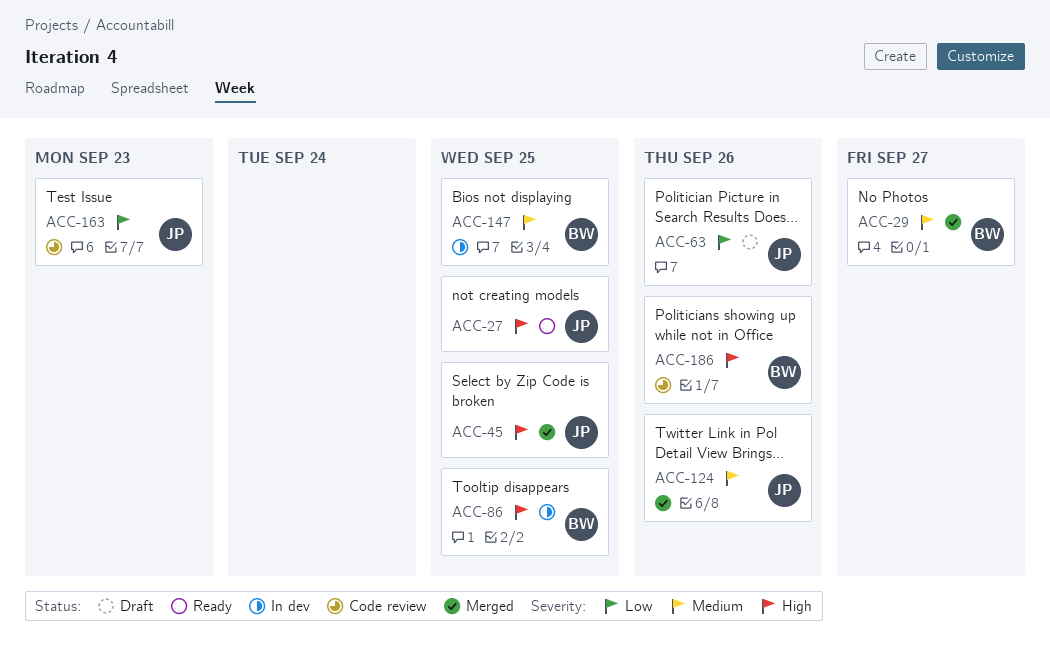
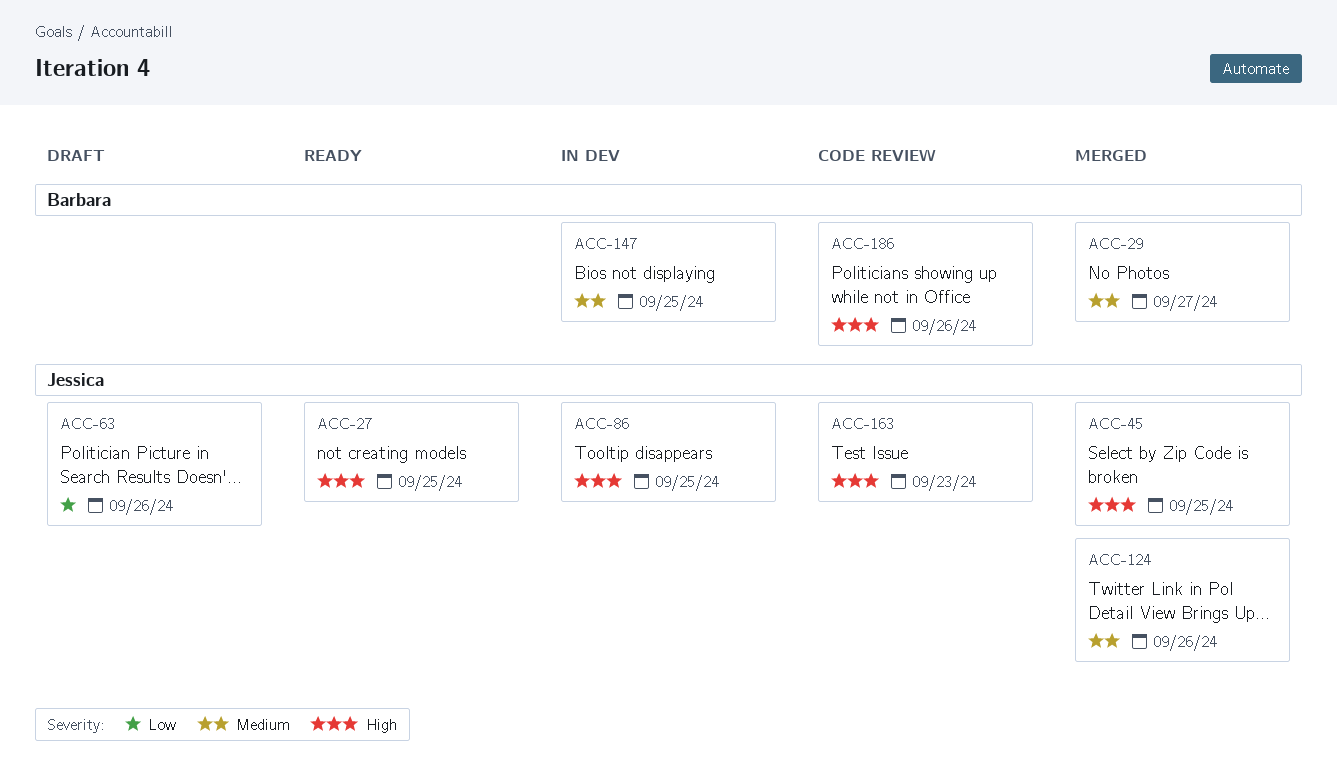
ACC-86, owner: Barbara -> Jessica
ACC-163, priority: Low -> High

